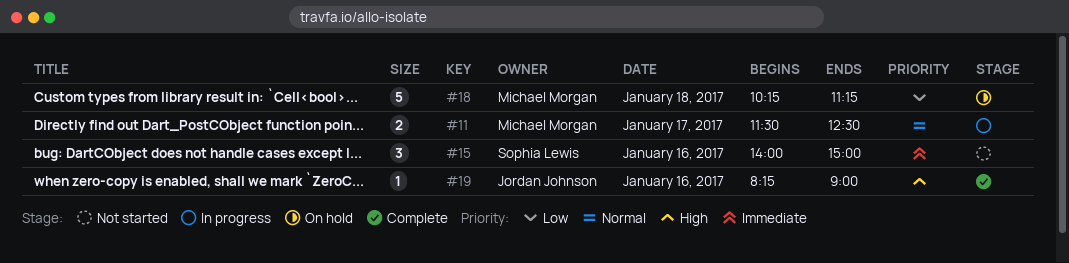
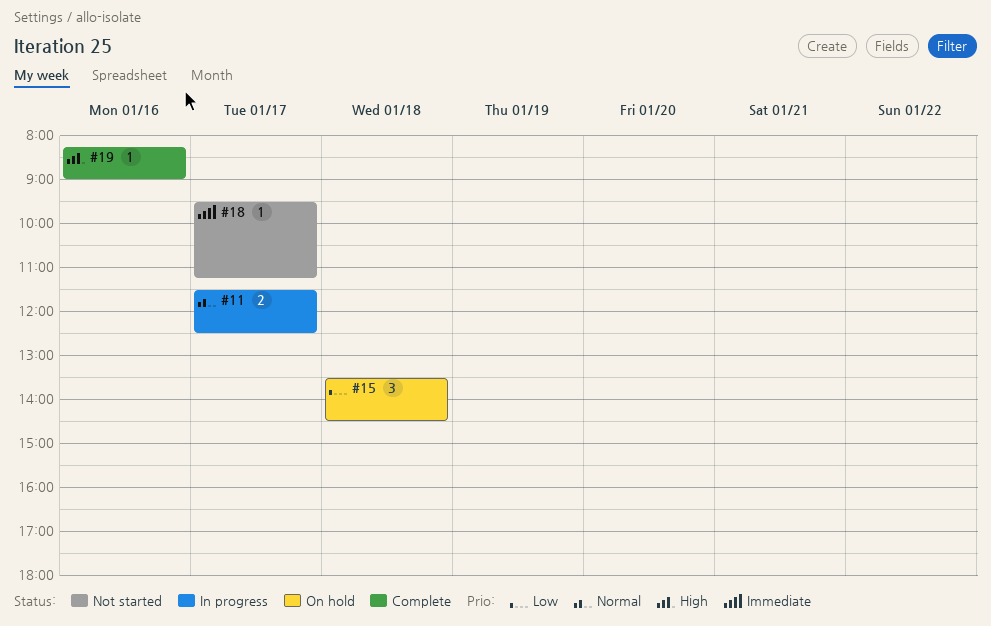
#15, status: Not started -> On hold
#15, priority: Immediate -> Low
#15, day: Jan 16 -> Jan 18
#15, begins: 14:00 -> 13:30
#15, ends: 15:00 -> 14:30
#18, status: On hold -> Not started
#18, priority: Low -> Immediate
#18, estimate: 5 -> 1
#18, day: Jan 18 -> Jan 17
#18, begins: 10:15 -> 09:30

